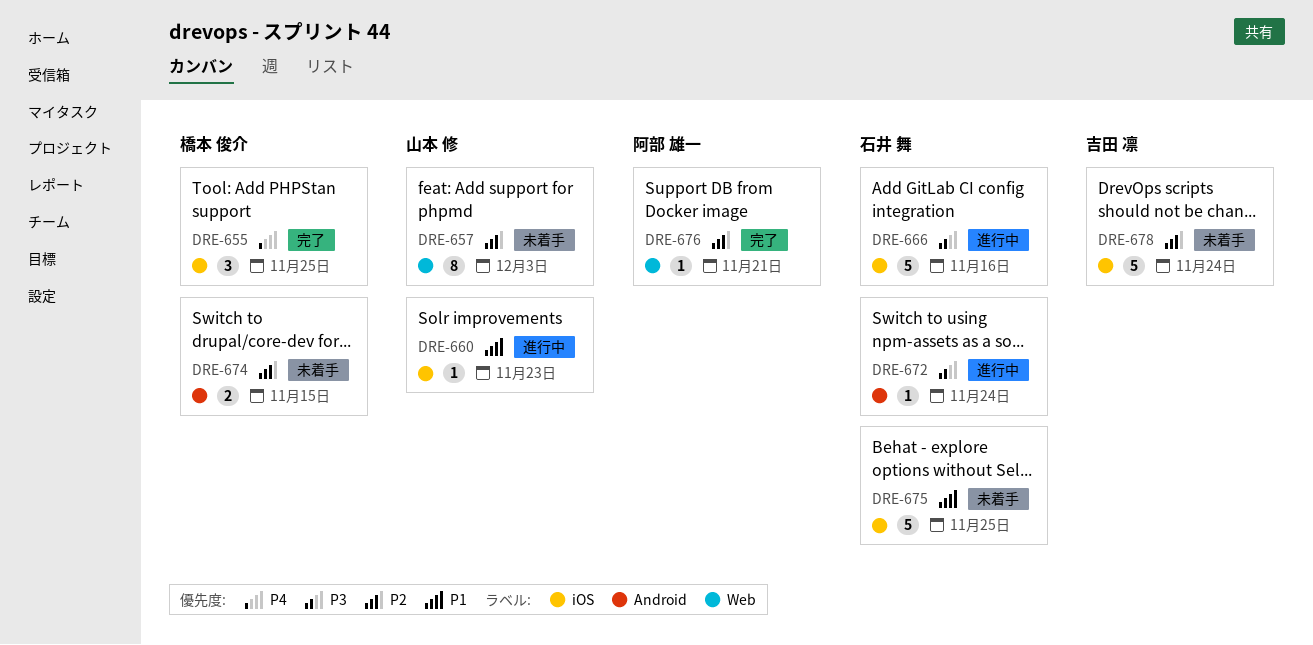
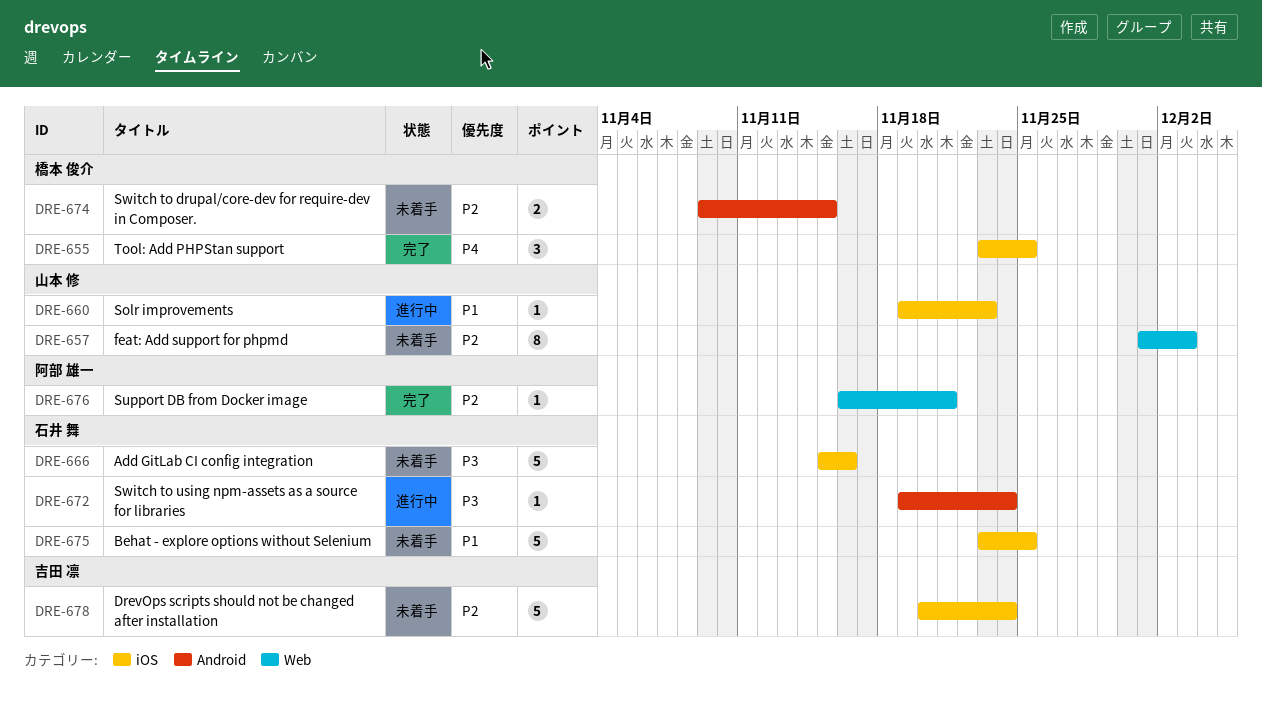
DRE-666, status: 進行中 -> 未着手

